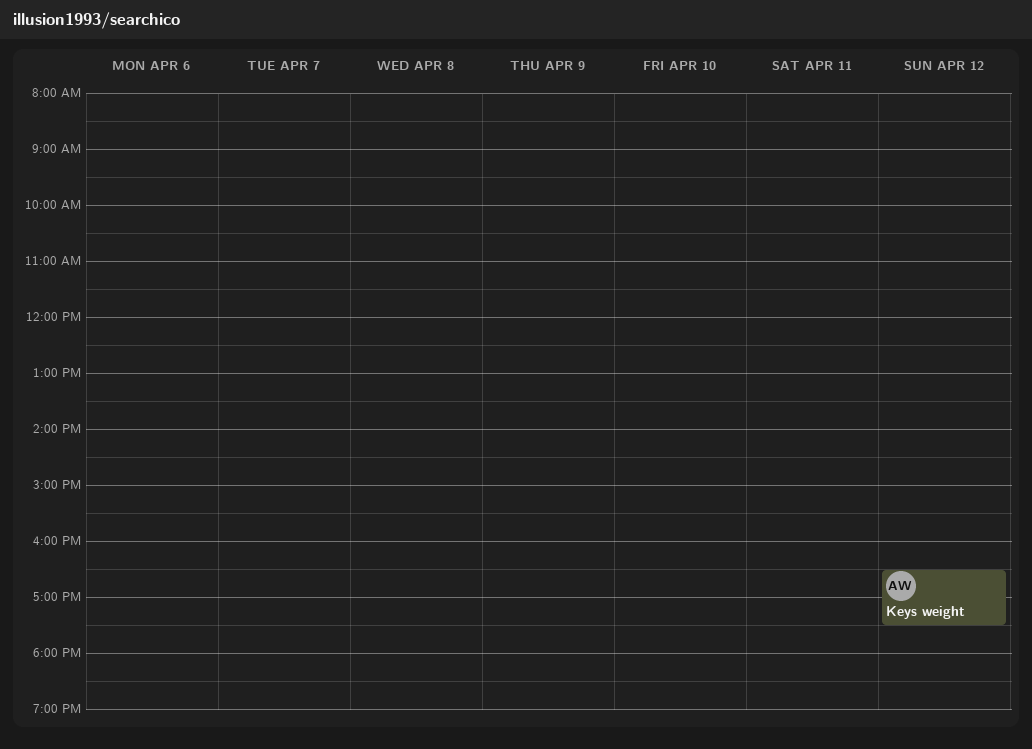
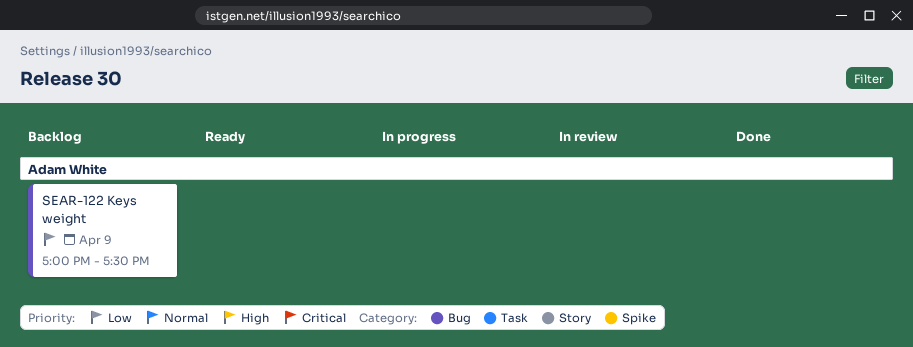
Keys weight, day: Apr 12 -> Apr 9
Keys weight, begins: 16:30 -> 17:00

